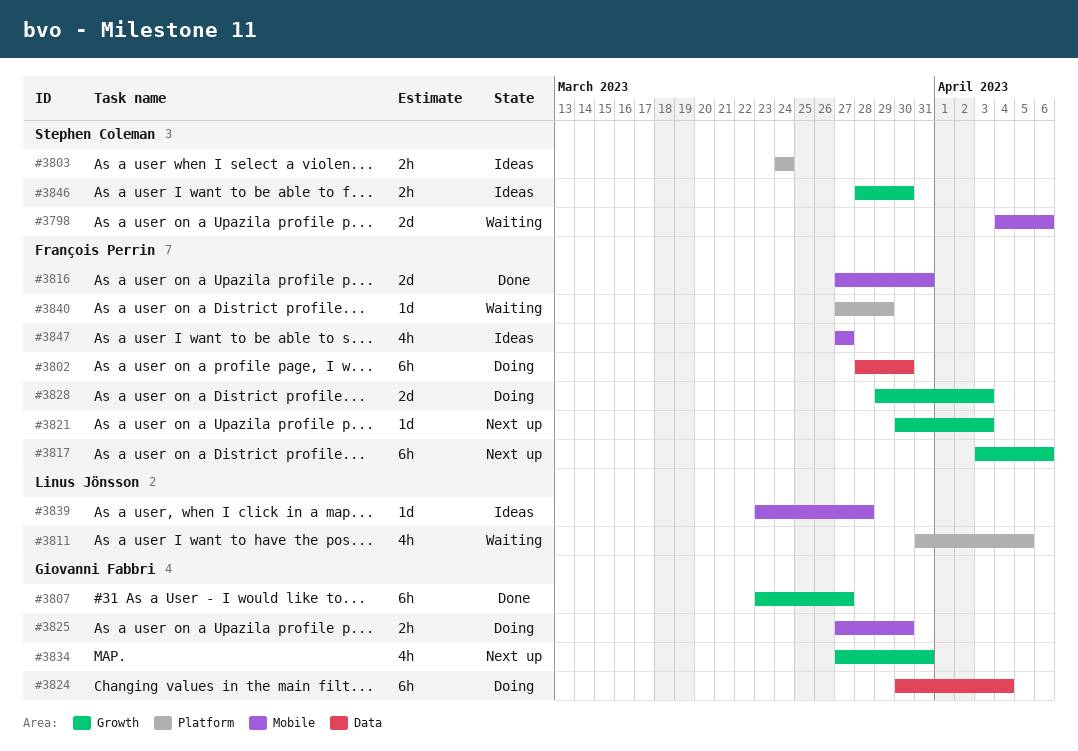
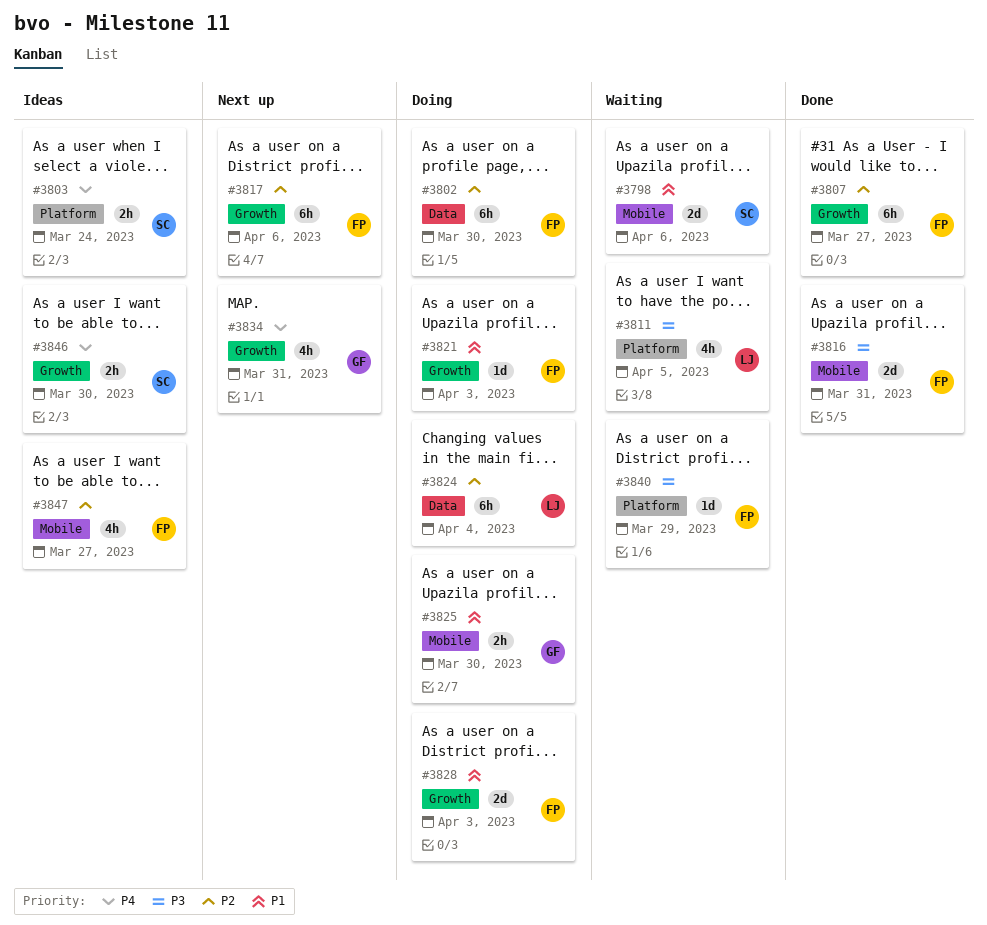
#3807, owner: Giovanni Fabbri -> François Perrin
#3821, status: Next up -> Doing
#3824, owner: Giovanni Fabbri -> Linus Jönsson
#3839: present -> none

